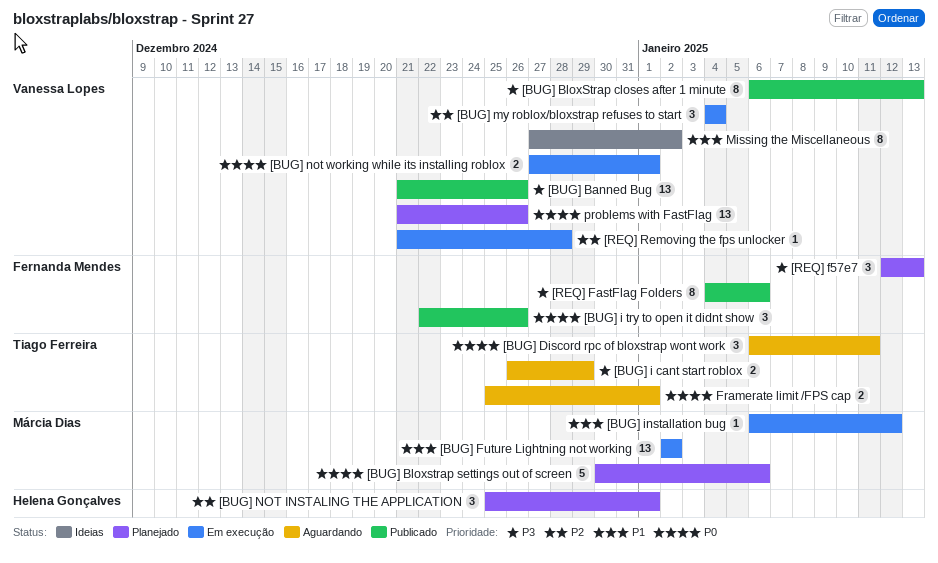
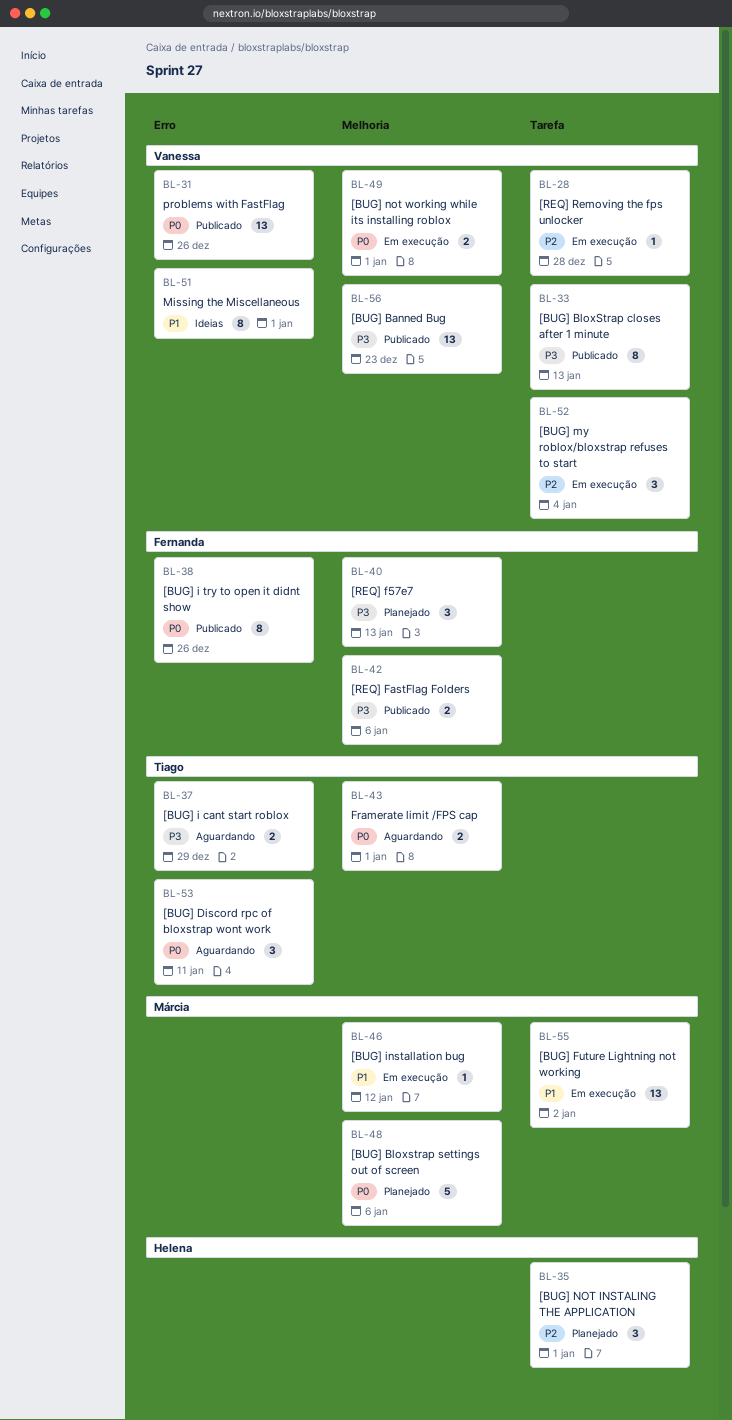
[BUG] Banned Bug, due: Dec 26 -> Dec 23
[BUG] i try to open it didnt show, estimate: 3 -> 8
[REQ] FastFlag Folders, estimate: 8 -> 2
Missing the Miscellaneous, due: Jan 2 -> Jan 1
problems with FastFlag, status: Planejado -> Publicado

